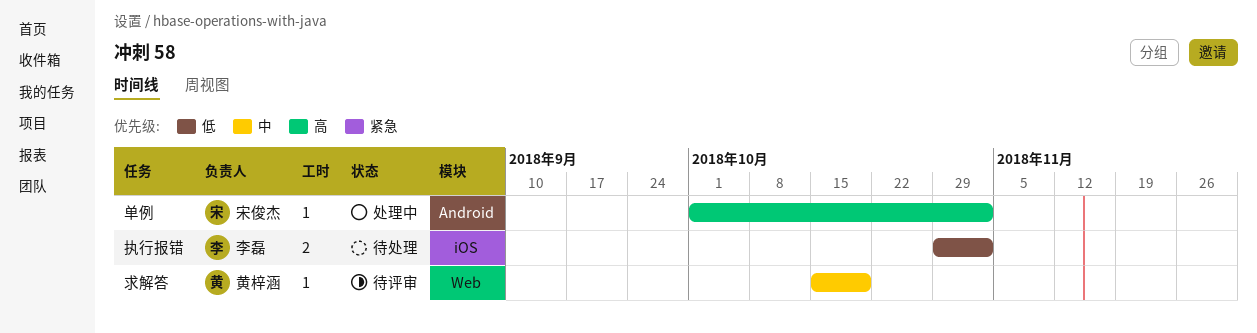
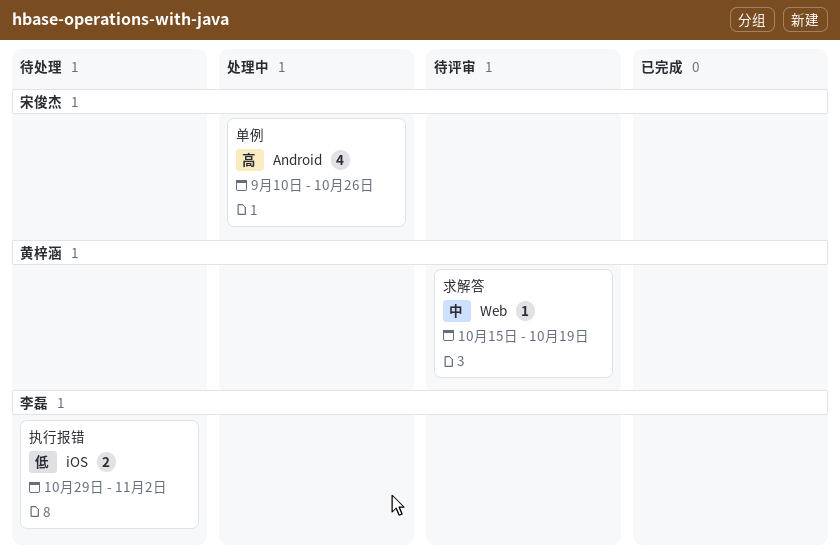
单例, estimate: 1 -> 4
单例, start: Oct 1 -> Sep 10
单例, due: Nov 2 -> Oct 26

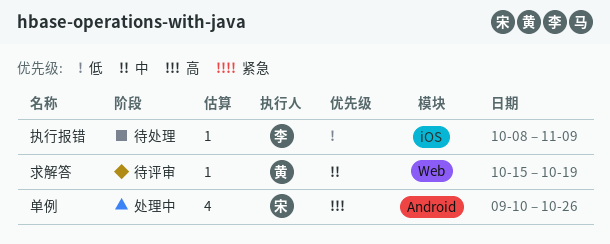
执行报错, estimate: 2 -> 1
执行报错, start: Oct 29 -> Oct 8
执行报错, due: Nov 2 -> Nov 9

